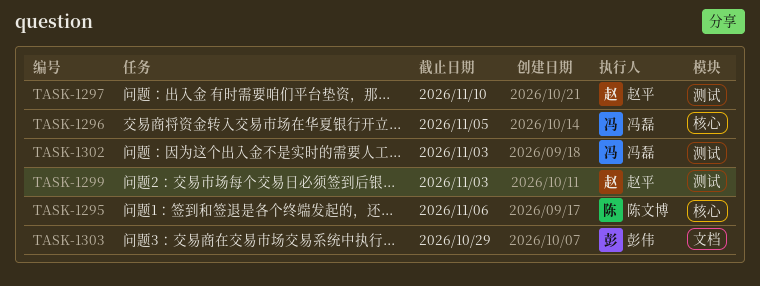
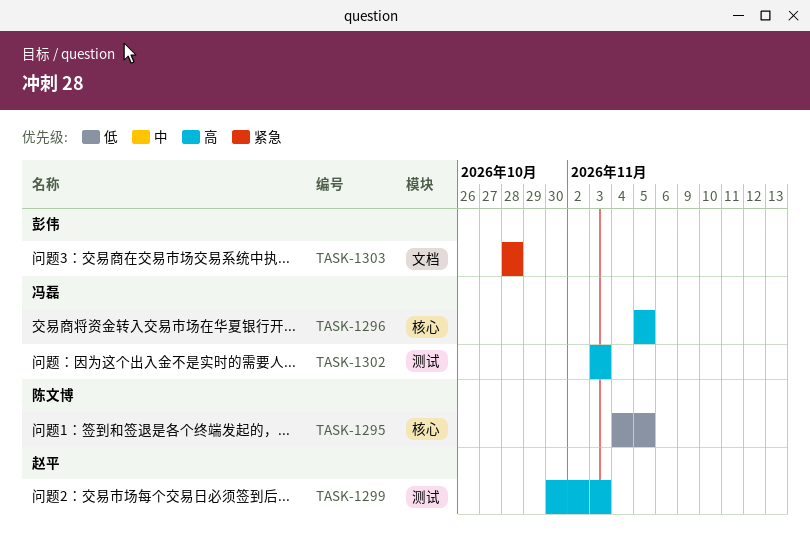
TASK-1295, due: Nov 6 -> Nov 5
TASK-1297: present -> none
TASK-1303, due: Oct 29 -> Oct 28

